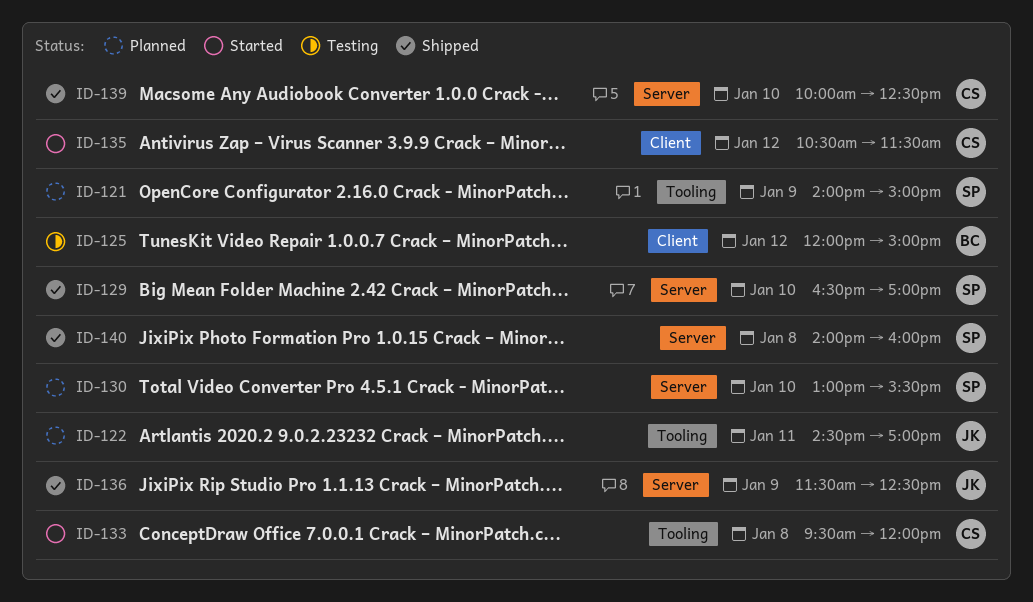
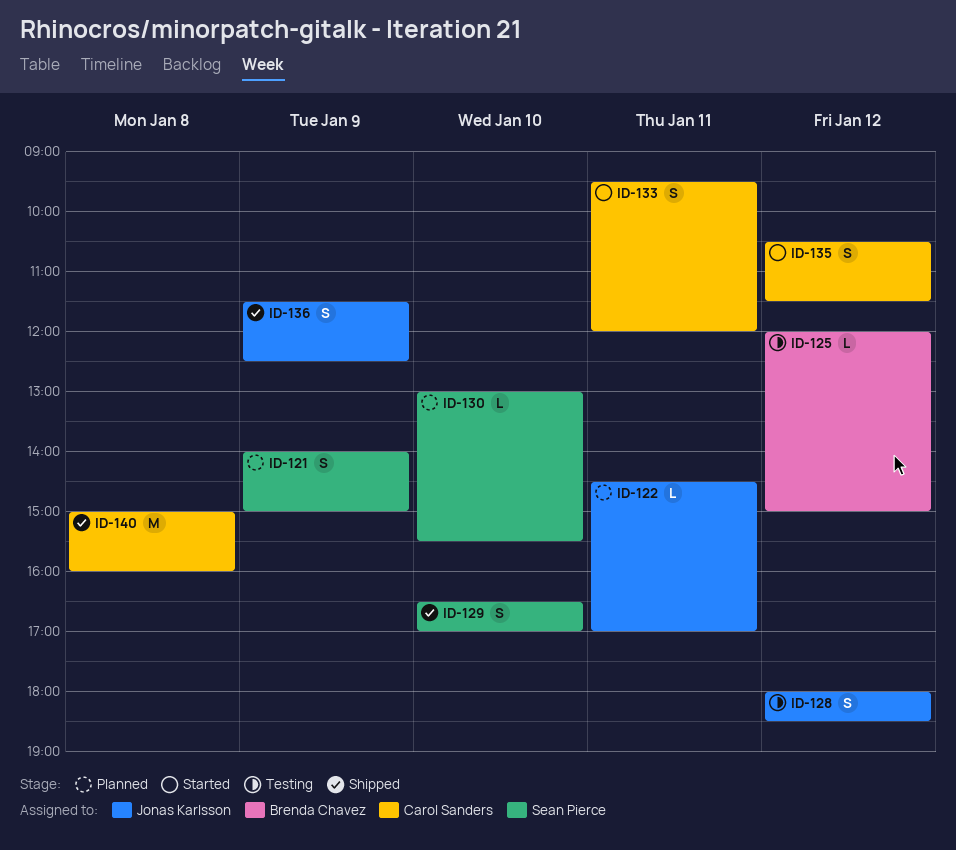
ID-128: none -> present
ID-133, day: Jan 8 -> Jan 11
ID-139: present -> none
ID-140, owner: Sean Pierce -> Carol Sanders
ID-140, begins: 14:00 -> 15:00

